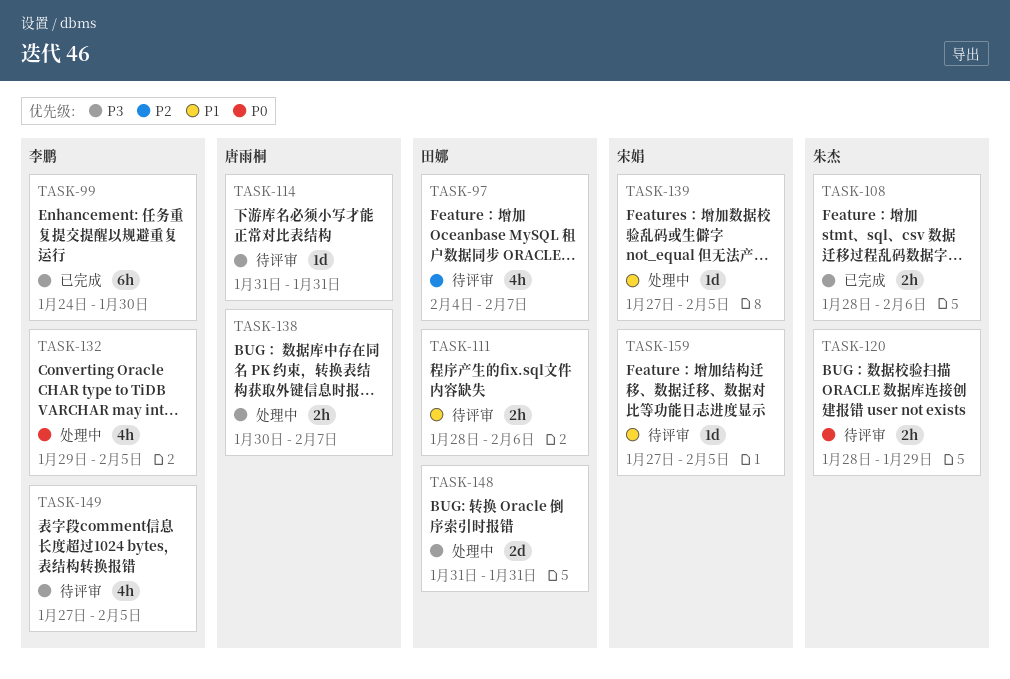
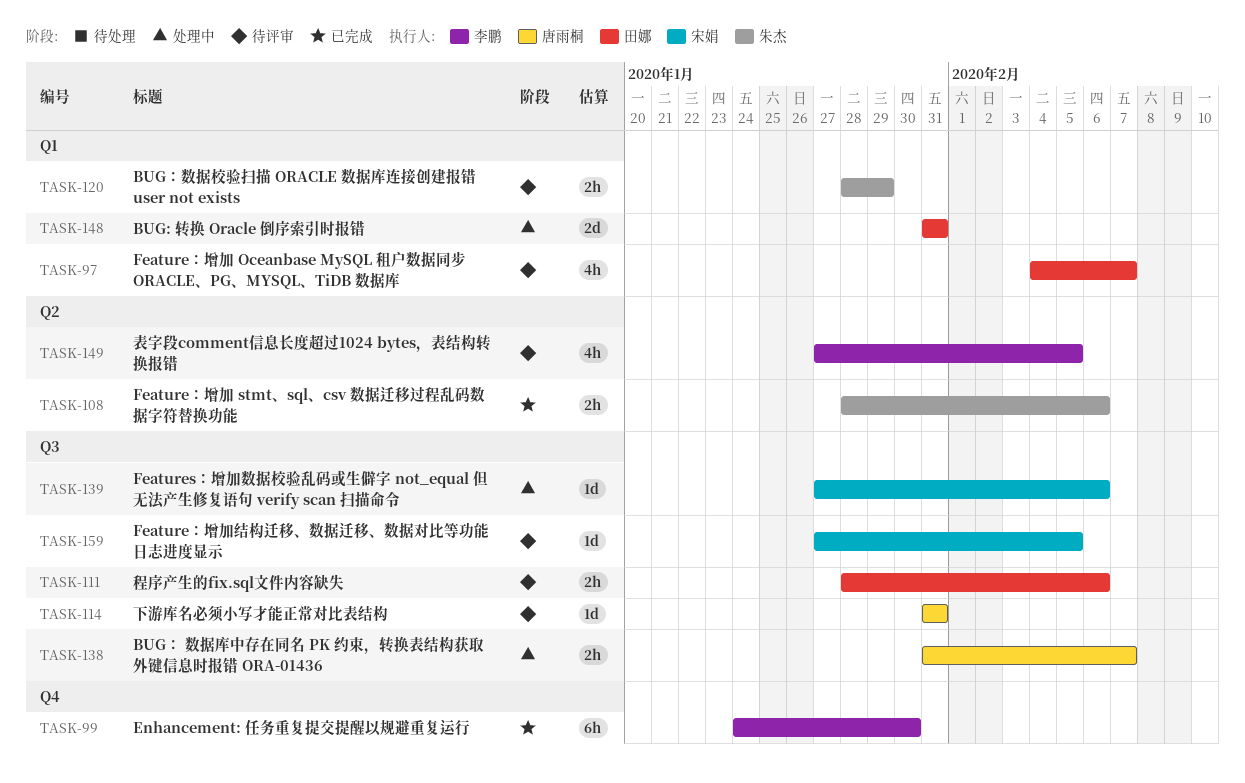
TASK-132: present -> none
TASK-138, start: Jan 30 -> Jan 31
TASK-139, due: Feb 5 -> Feb 6

